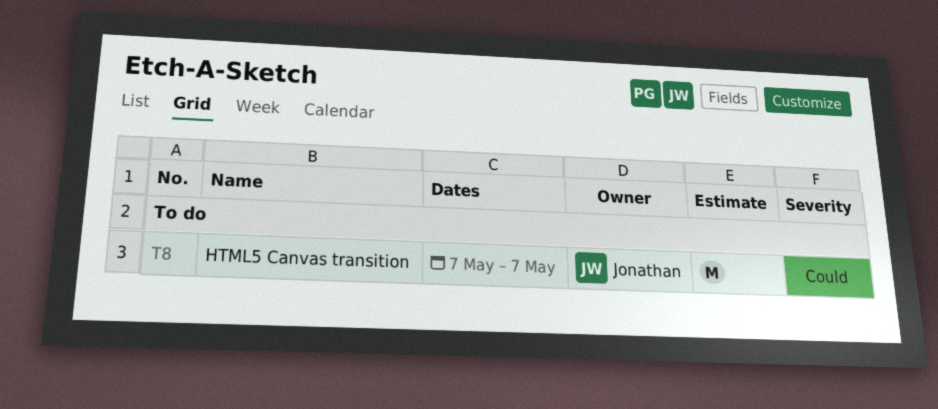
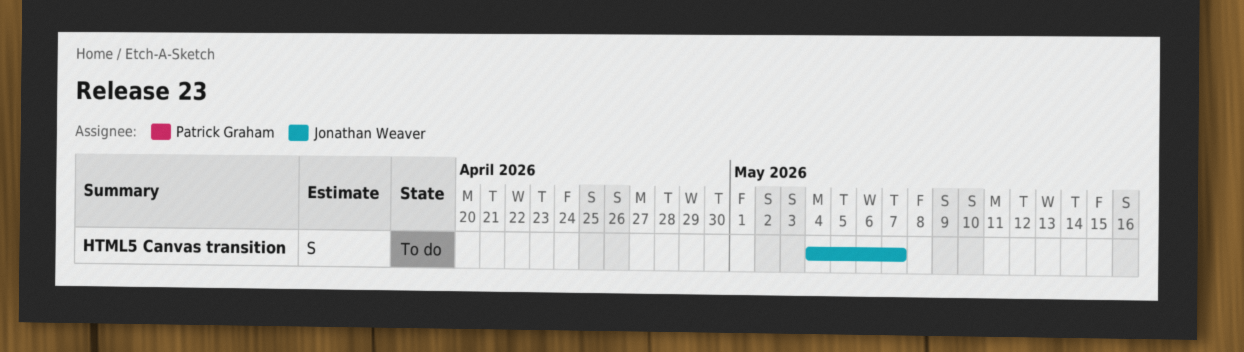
HTML5 Canvas transition, estimate: M -> S
HTML5 Canvas transition, start: May 7 -> May 4

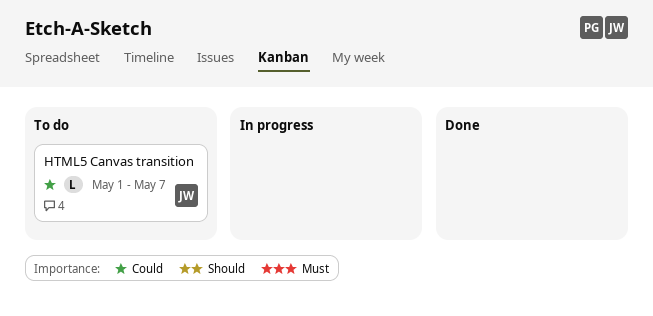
HTML5 Canvas transition, estimate: S -> L
HTML5 Canvas transition, start: May 4 -> May 1

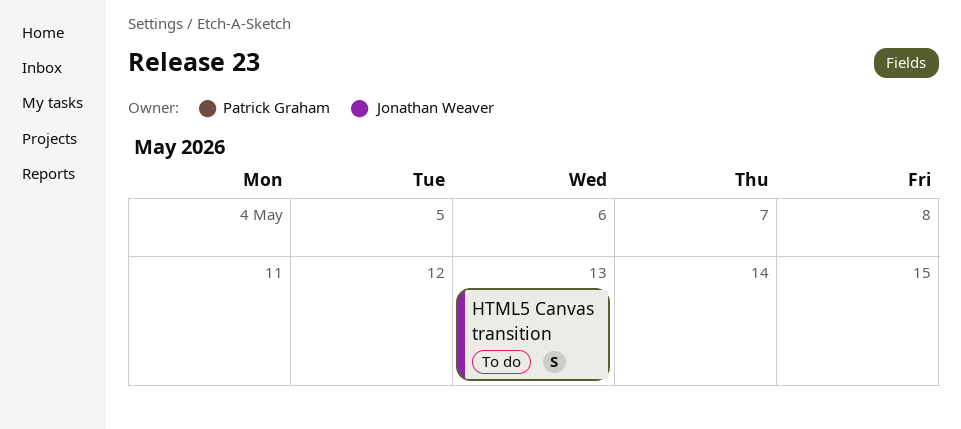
HTML5 Canvas transition, estimate: L -> S
HTML5 Canvas transition, due: May 7 -> May 13

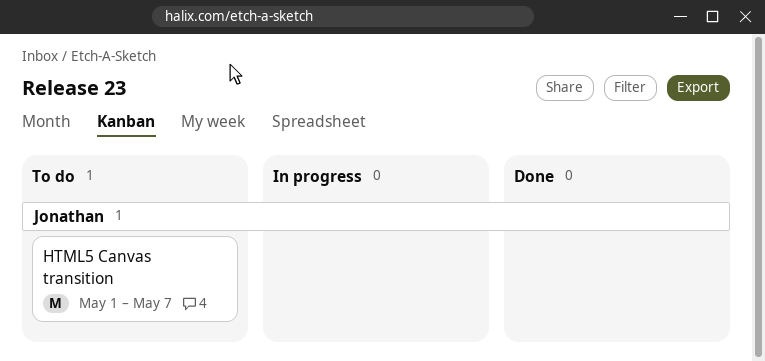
HTML5 Canvas transition, estimate: S -> M
HTML5 Canvas transition, due: May 13 -> May 7

